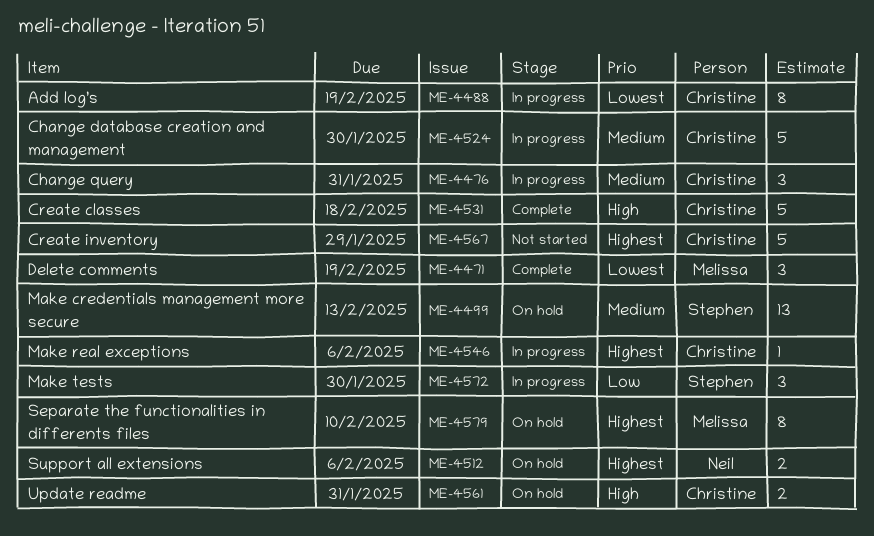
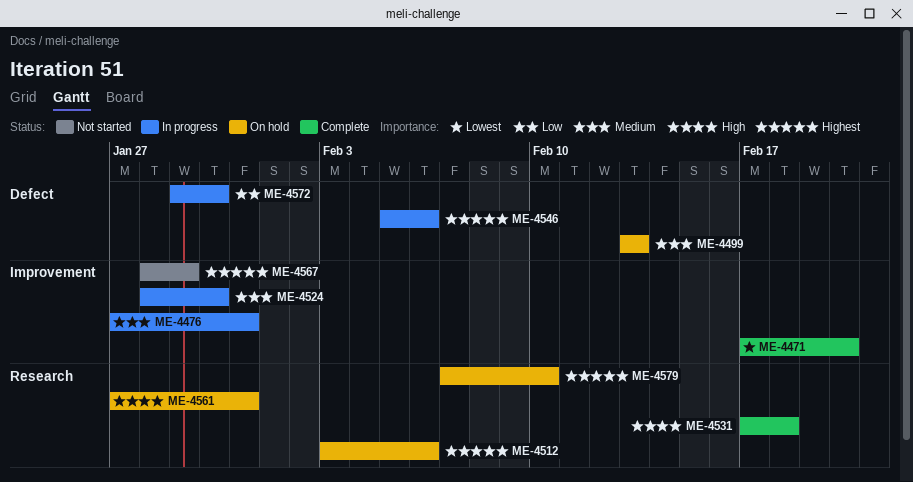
ME-4471, due: Feb 19 -> Feb 20
ME-4488: present -> none

